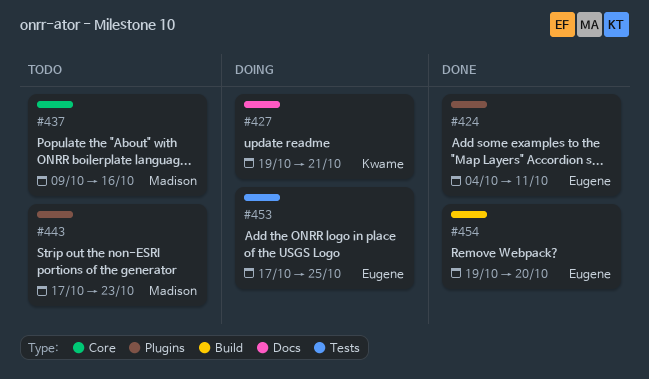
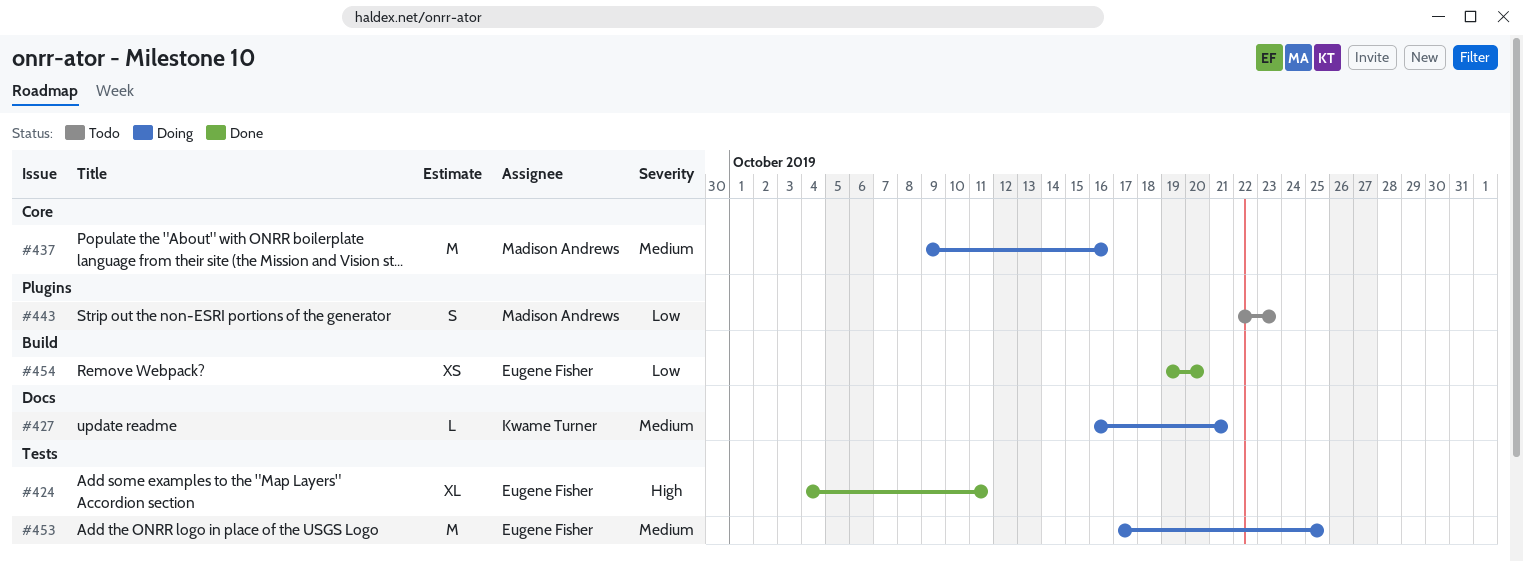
#424, label: Plugins -> Tests
#427, start: Oct 19 -> Oct 16
#437, status: Todo -> Doing
#443, start: Oct 17 -> Oct 22

